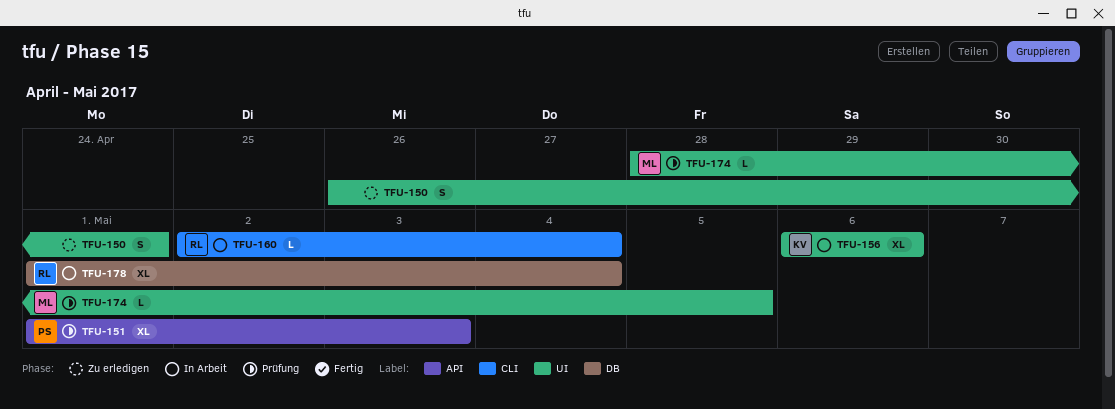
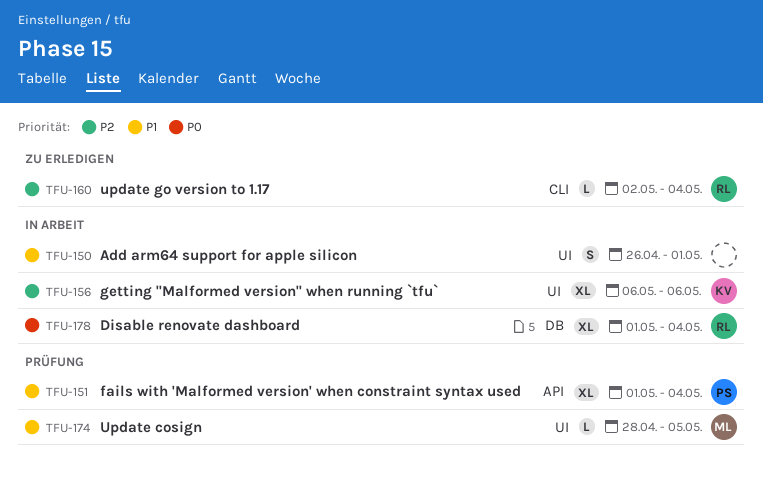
TFU-150, status: Zu erledigen -> In Arbeit
TFU-151, due: May 3 -> May 4
TFU-160, status: In Arbeit -> Zu erledigen

